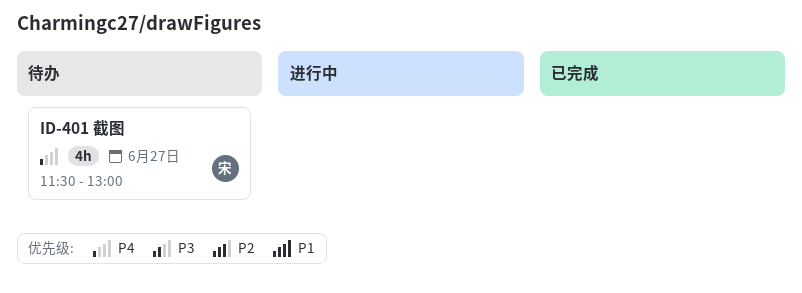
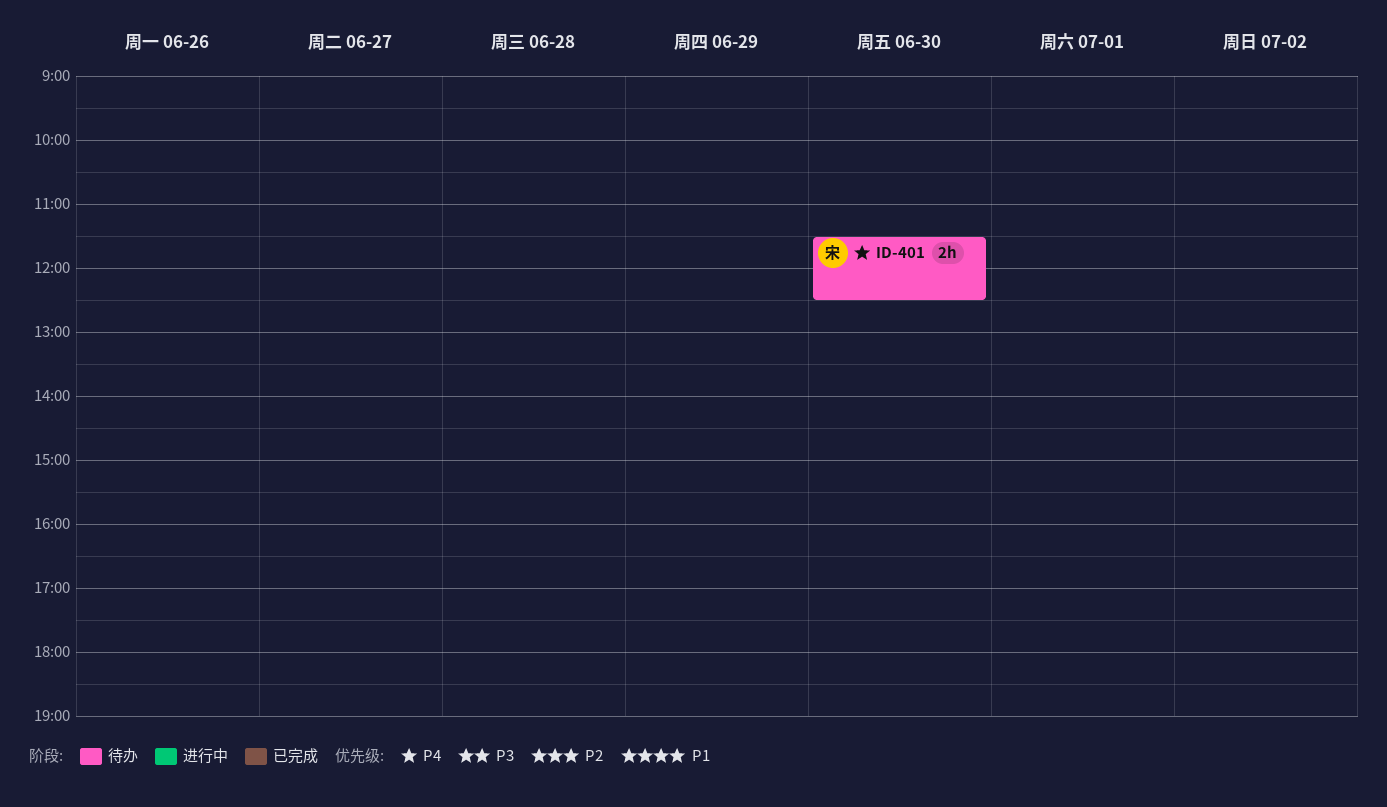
ID-401, estimate: 4h -> 2h
ID-401, day: Jun 27 -> Jun 30
ID-401, ends: 13:00 -> 12:30

